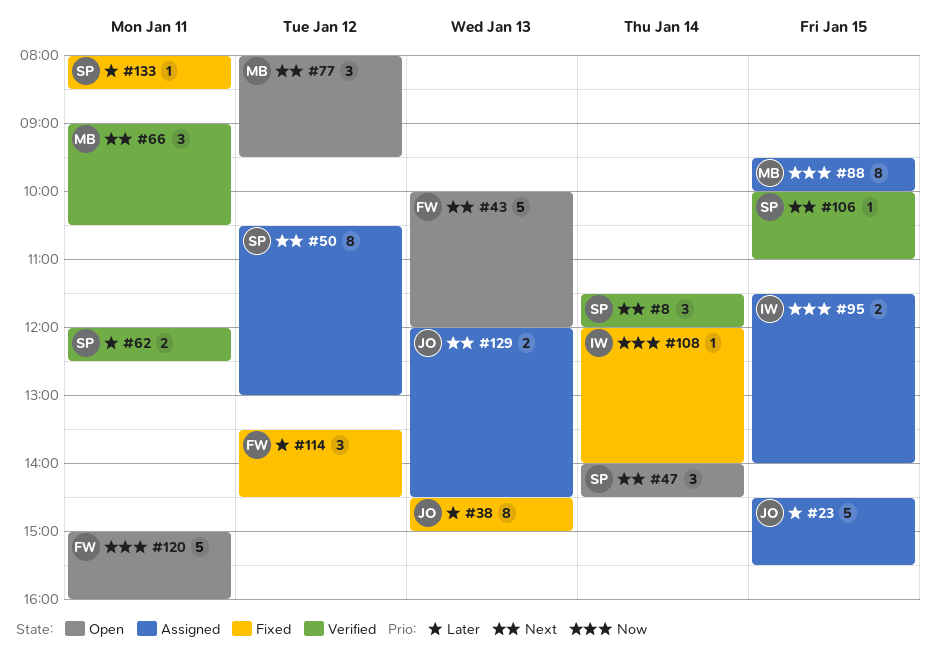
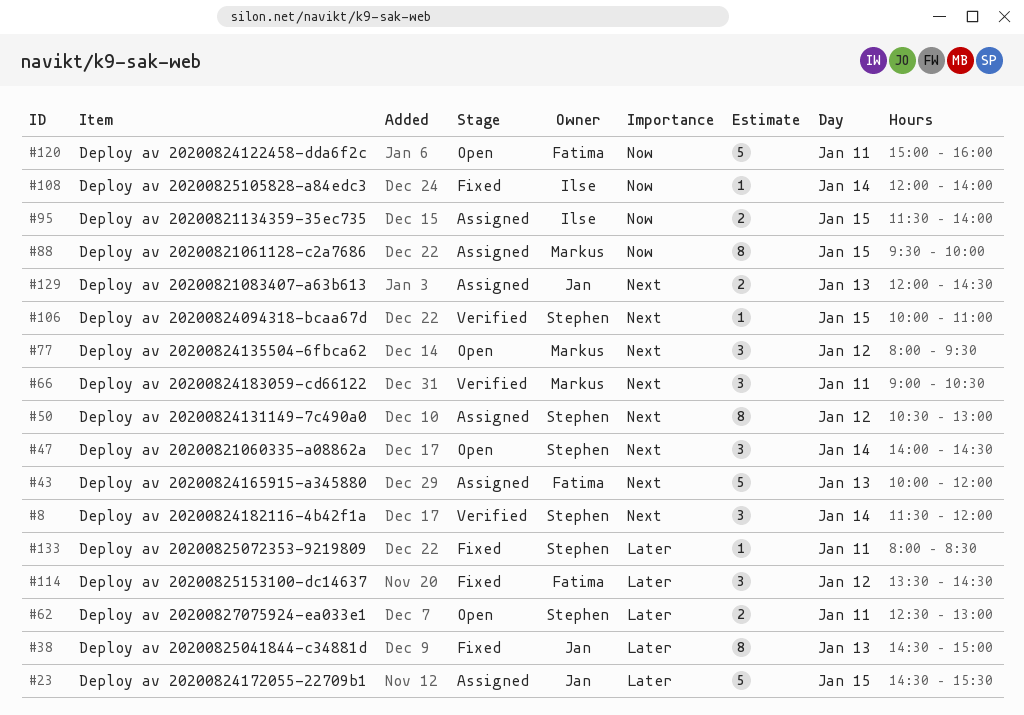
#43, status: Open -> Assigned
#62, status: Verified -> Open
#62, begins: 12:00 -> 12:30
#62, ends: 12:30 -> 13:00

